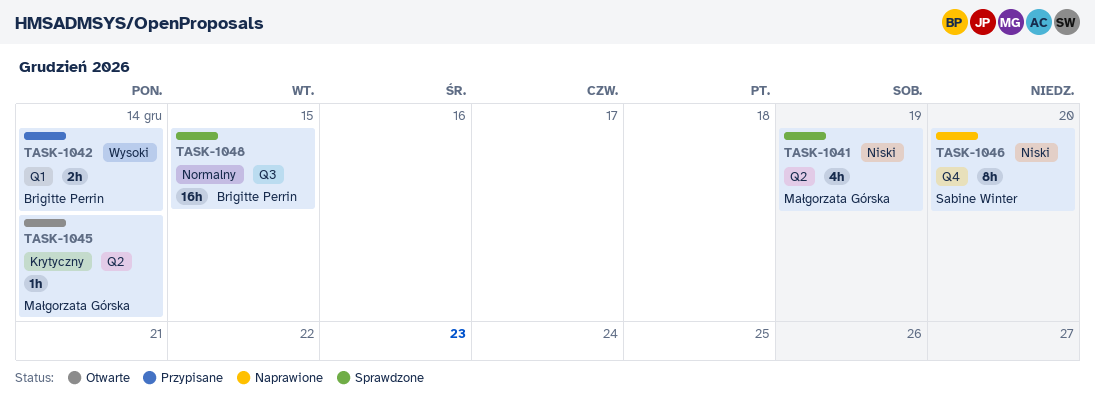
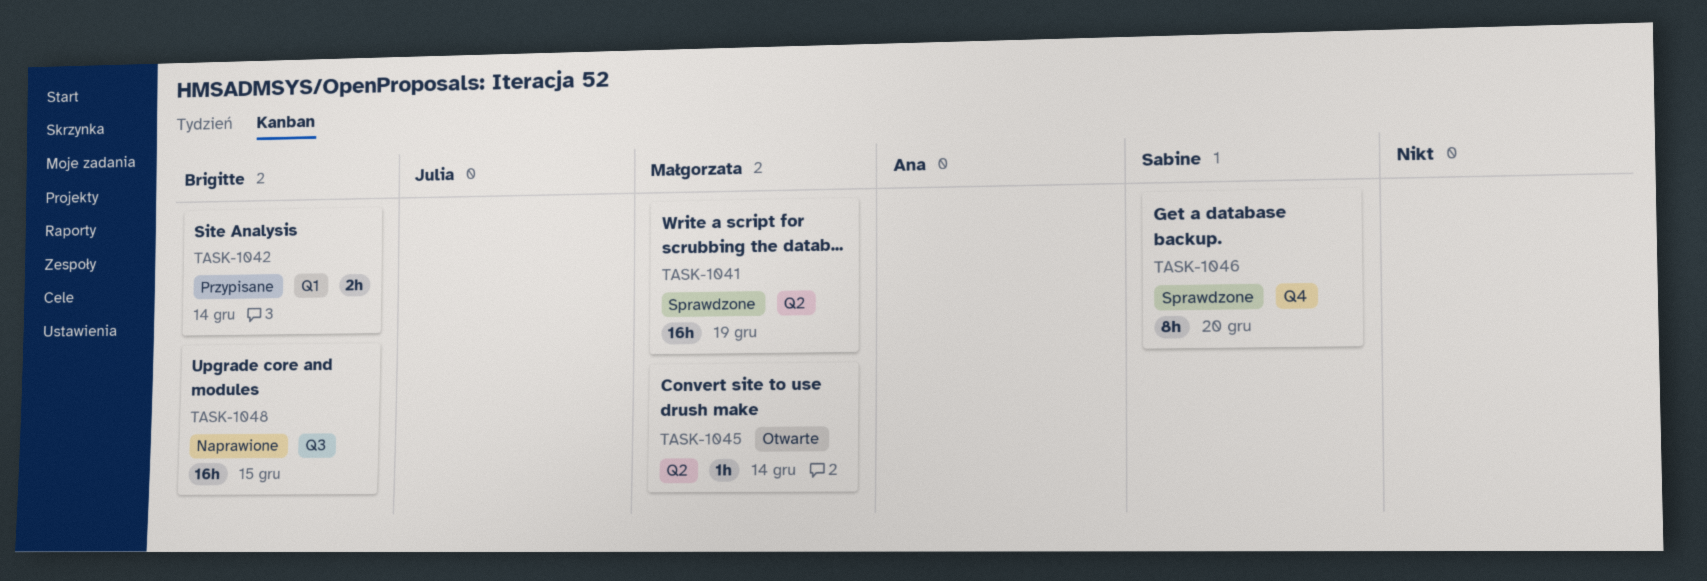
TASK-1041, estimate: 4h -> 16h
TASK-1046, status: Naprawione -> Sprawdzone
TASK-1048, status: Sprawdzone -> Naprawione

